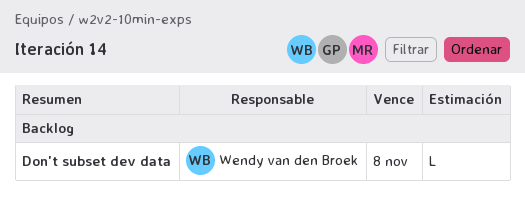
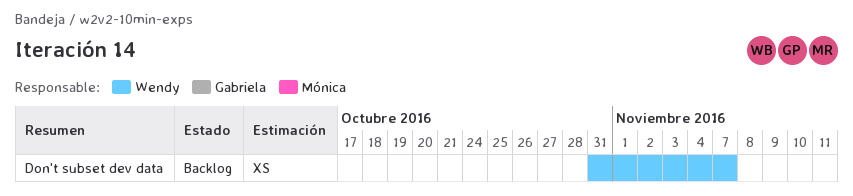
Don't subset dev data, estimate: L -> XS
Don't subset dev data, due: Nov 8 -> Nov 7

